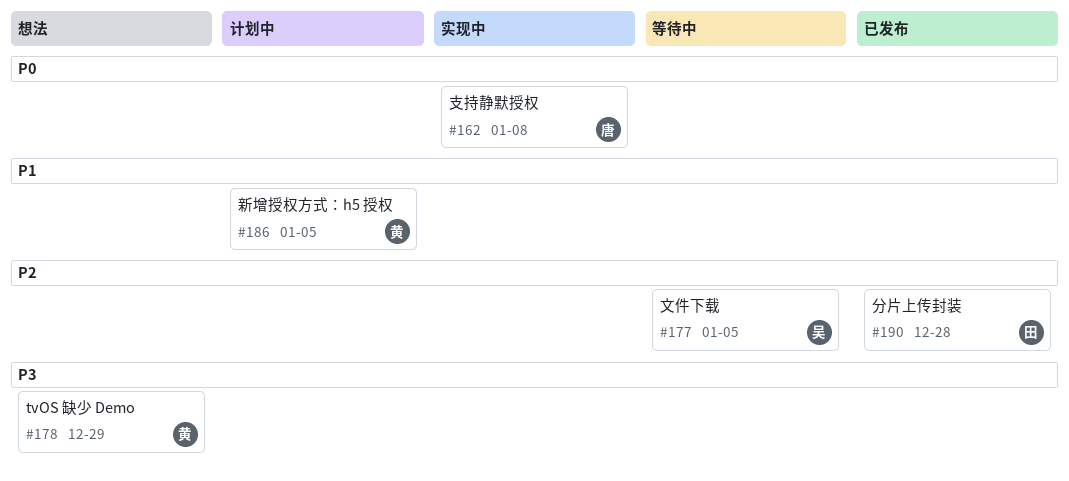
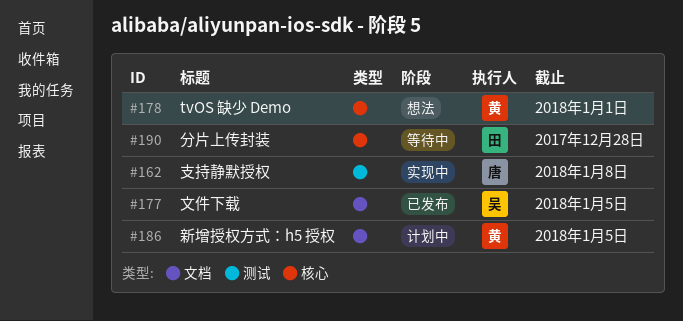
#177, status: 等待中 -> 已发布
#178, due: Dec 29 -> Jan 1
#190, status: 已发布 -> 等待中

